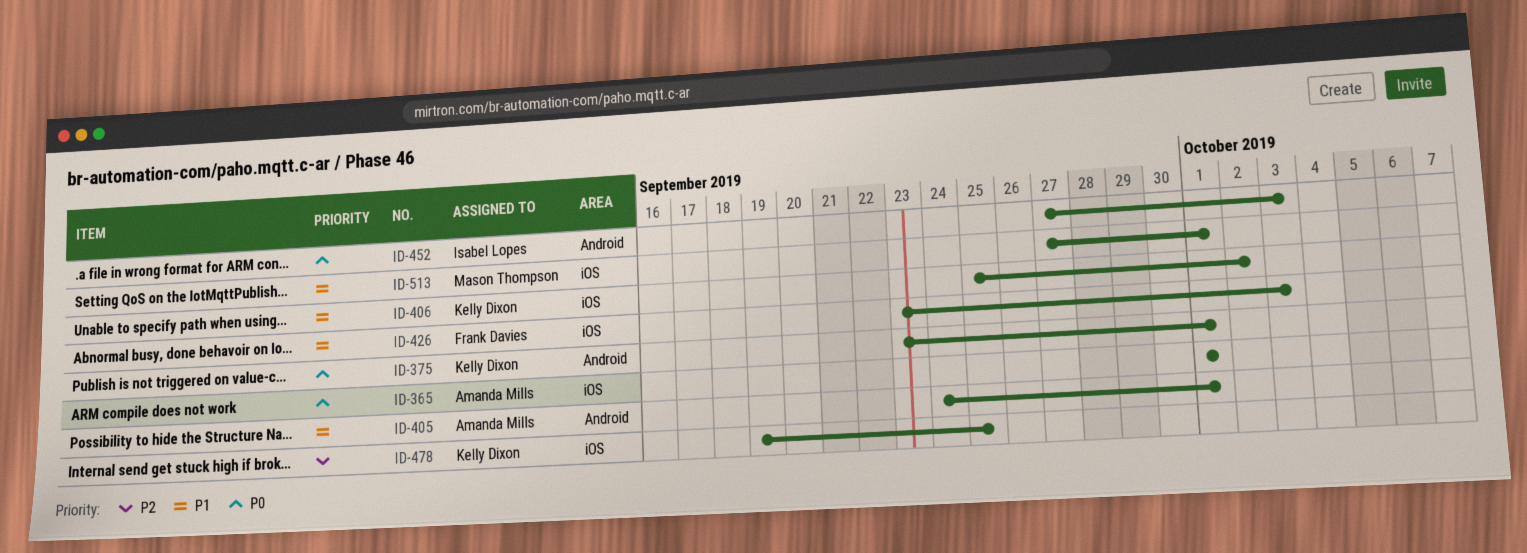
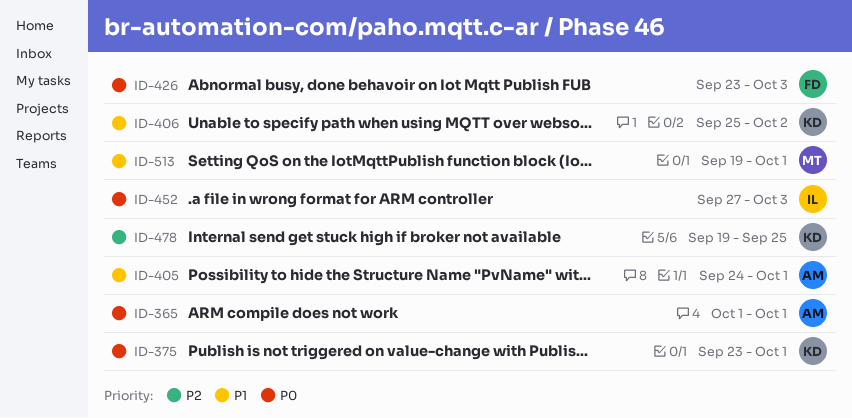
ID-426, priority: P1 -> P0
ID-513, start: Sep 27 -> Sep 19

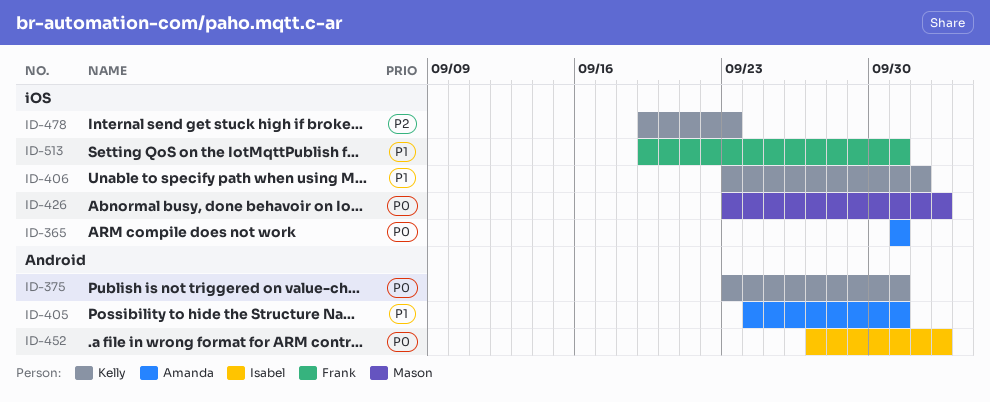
ID-406, start: Sep 25 -> Sep 23
ID-426, owner: Frank -> Mason
ID-478, due: Sep 25 -> Sep 23
ID-513, owner: Mason -> Frank

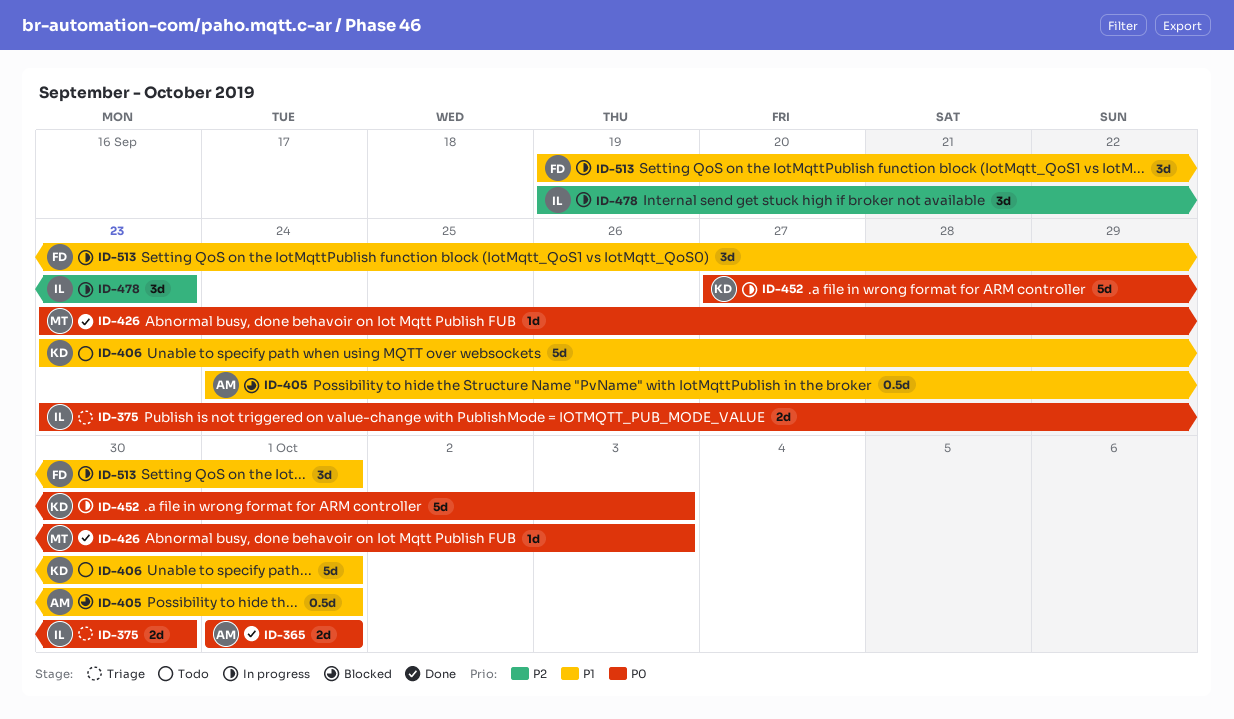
ID-375, owner: Kelly -> Isabel
ID-375, due: Oct 1 -> Sep 30
ID-406, due: Oct 2 -> Oct 1
ID-452, owner: Isabel -> Kelly
ID-478, owner: Kelly -> Isabel

